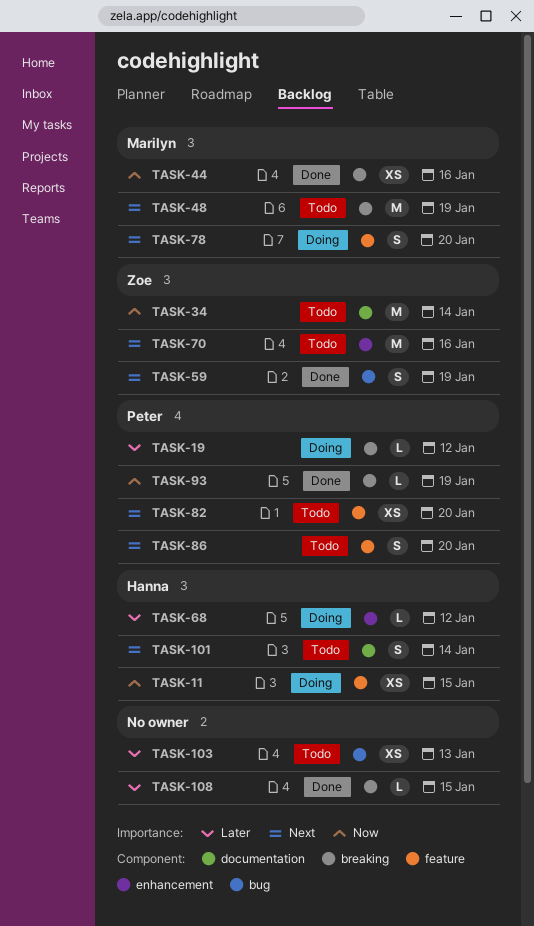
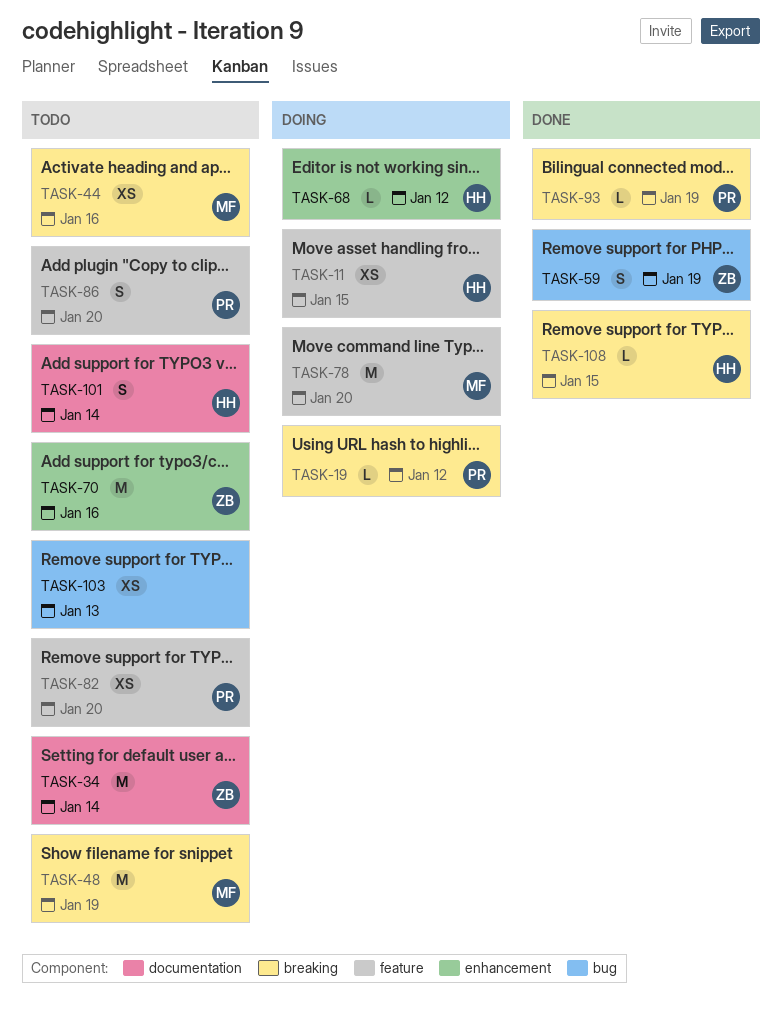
TASK-44, status: Done -> Todo
TASK-78, estimate: S -> M
TASK-108, owner: none -> Hanna

